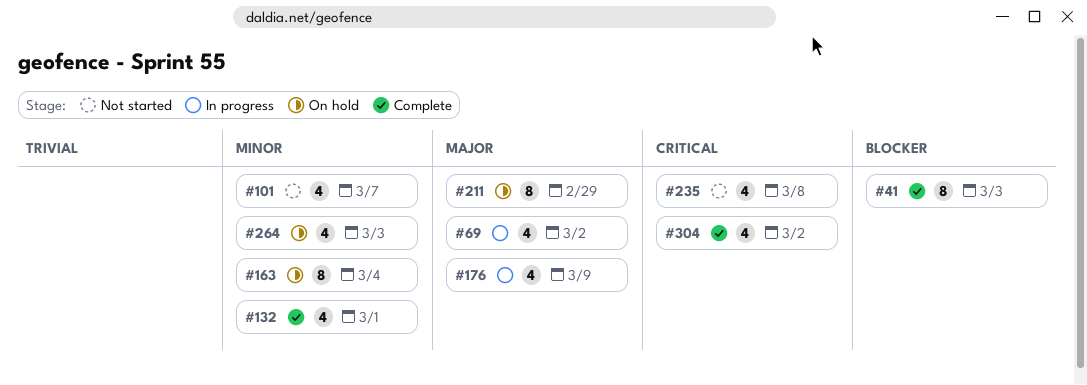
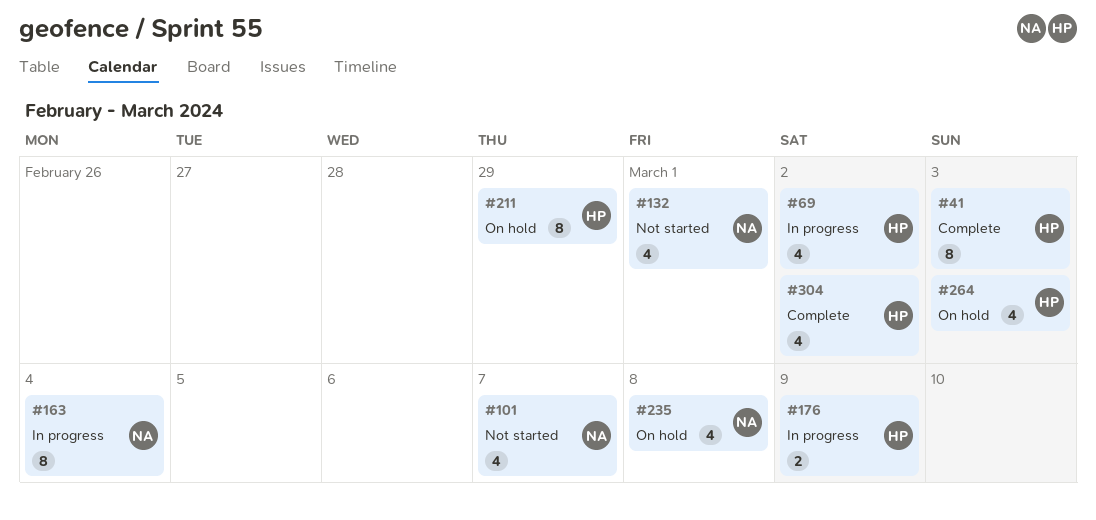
#132, status: Complete -> Not started
#163, status: On hold -> In progress
#176, estimate: 4 -> 2
#235, status: Not started -> On hold

